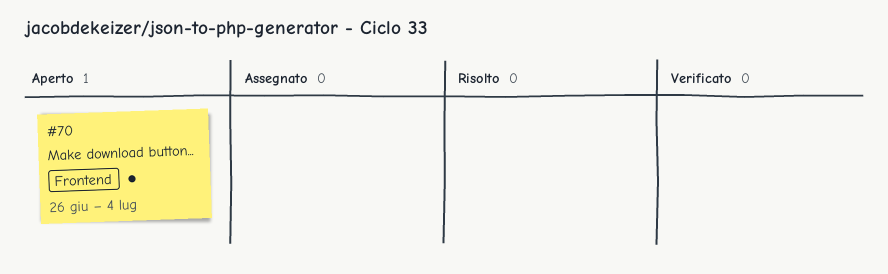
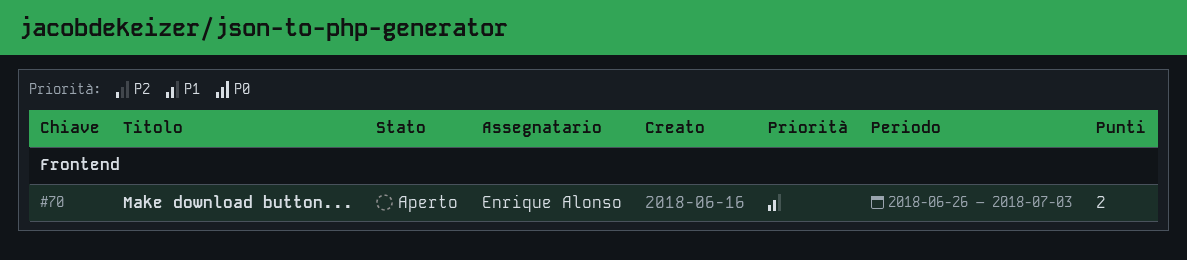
#70, estimate: 1 -> 2
#70, due: Jul 4 -> Jul 3

